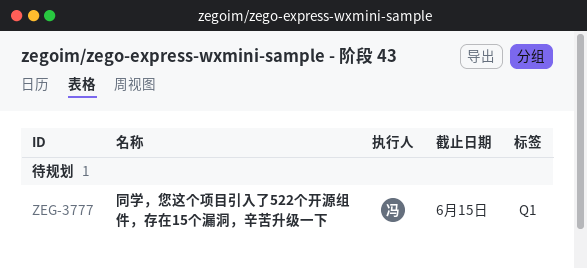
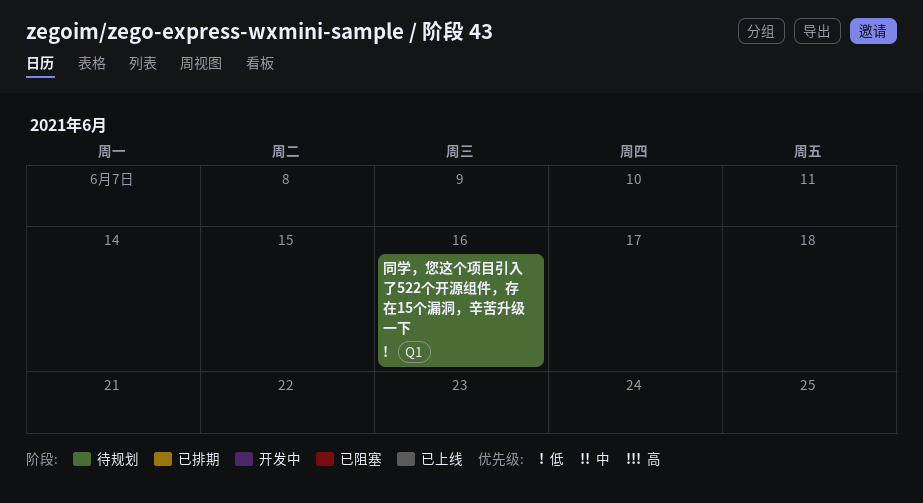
同学，您这个项目引入了522个开源组件，存在15个漏洞，辛苦升级一下, due: Jun 15 -> Jun 16

